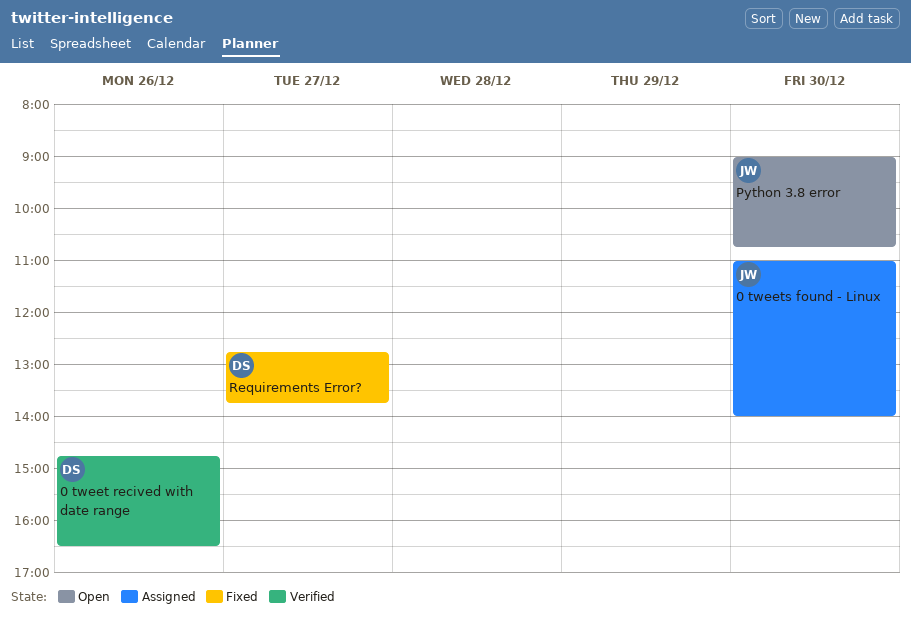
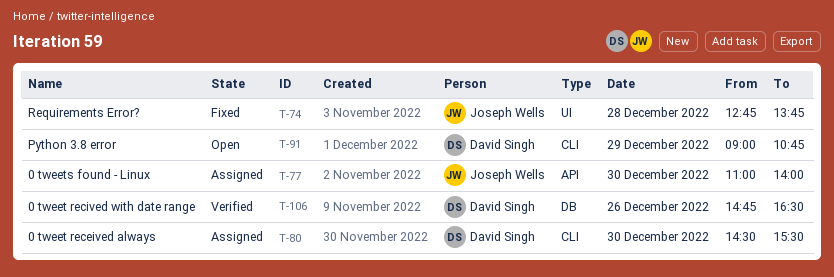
0 tweet received always: none -> present
Python 3.8 error, owner: Joseph Wells -> David Singh
Python 3.8 error, day: Dec 30 -> Dec 29
Requirements Error?, owner: David Singh -> Joseph Wells
Requirements Error?, day: Dec 27 -> Dec 28

